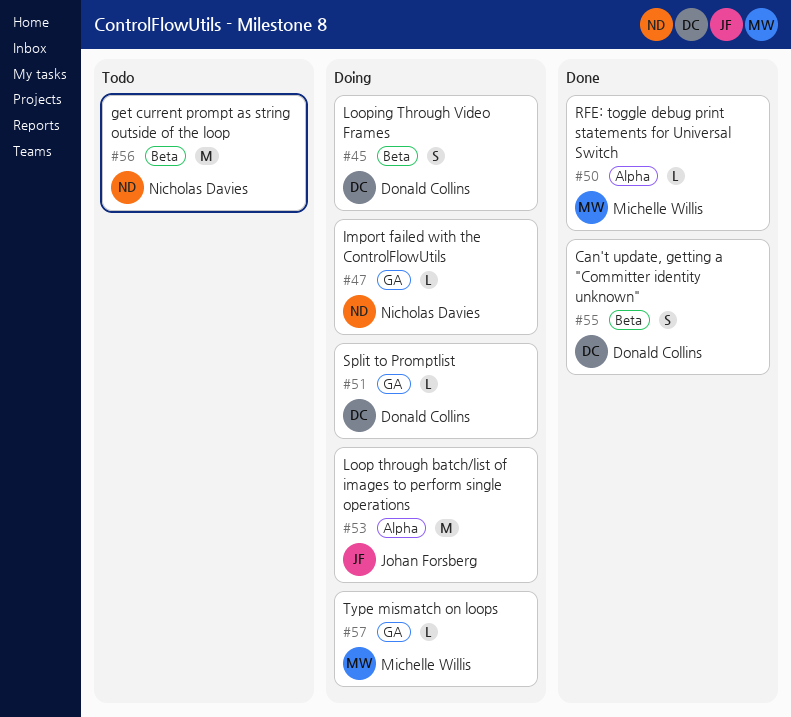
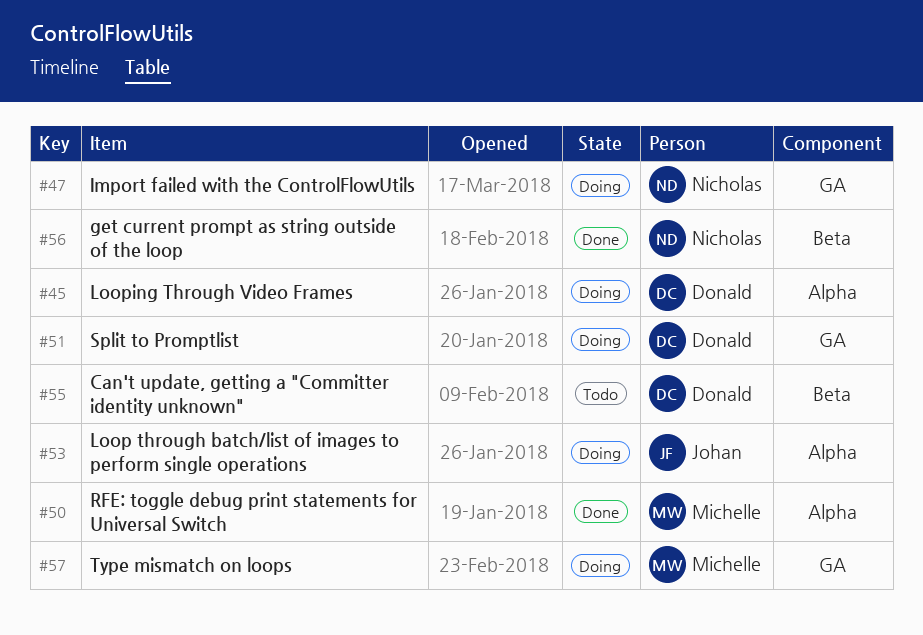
#45, label: Beta -> Alpha
#55, status: Done -> Todo
#56, status: Todo -> Done

